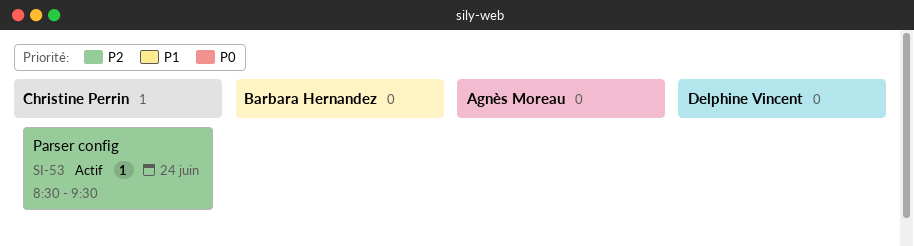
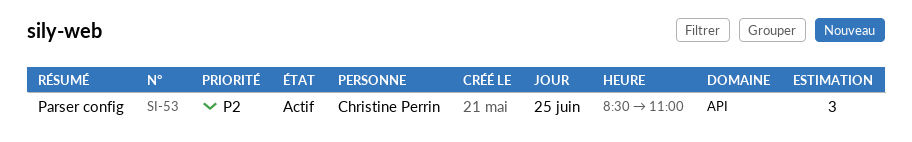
SI-53, estimate: 1 -> 3
SI-53, day: Jun 24 -> Jun 25
SI-53, ends: 09:30 -> 11:00

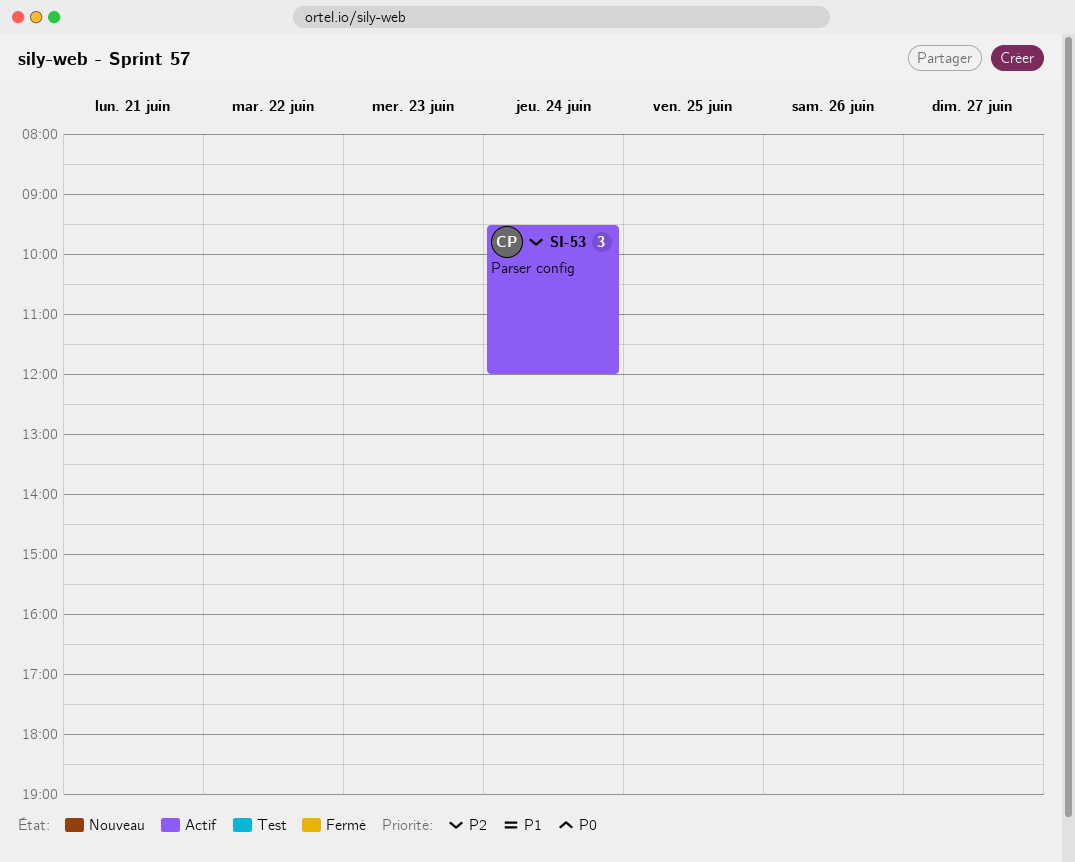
SI-53, day: Jun 25 -> Jun 24
SI-53, begins: 08:30 -> 09:30
SI-53, ends: 11:00 -> 12:00

